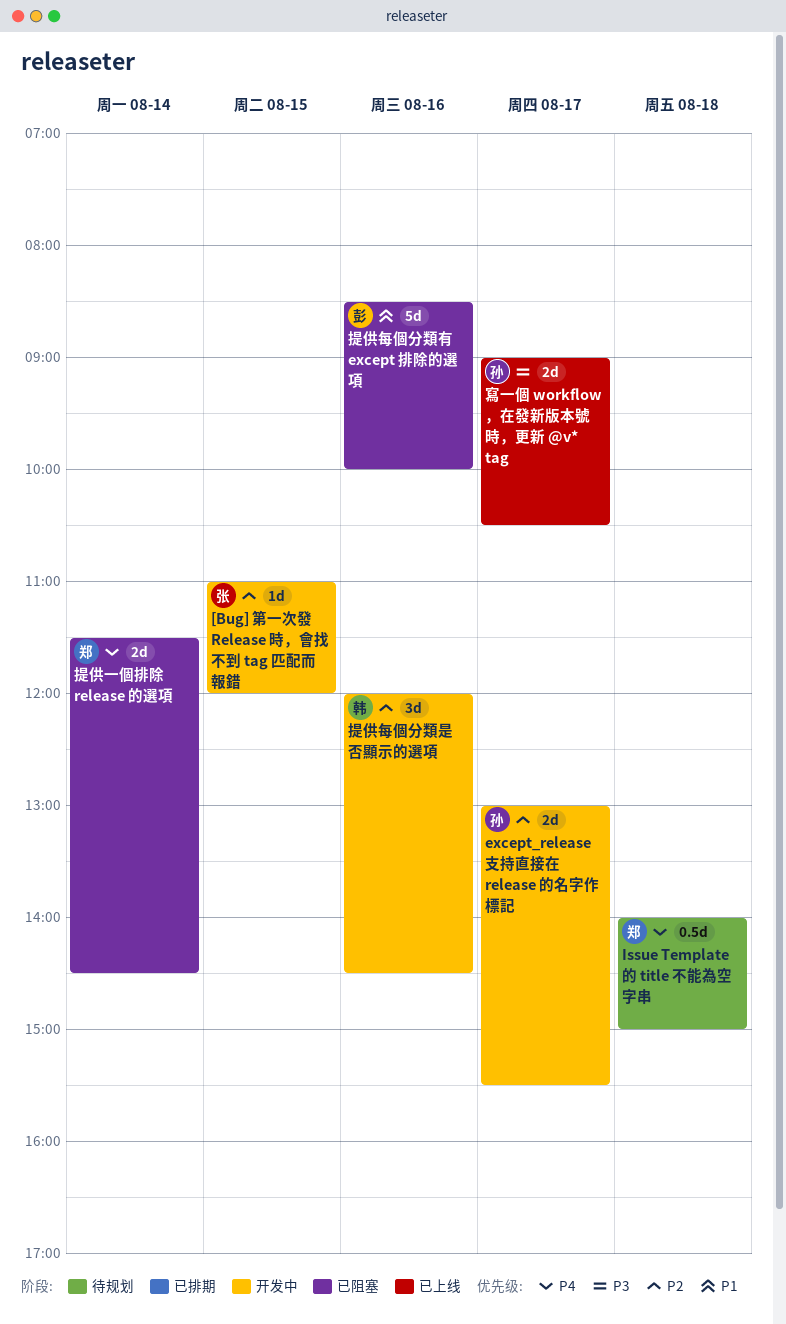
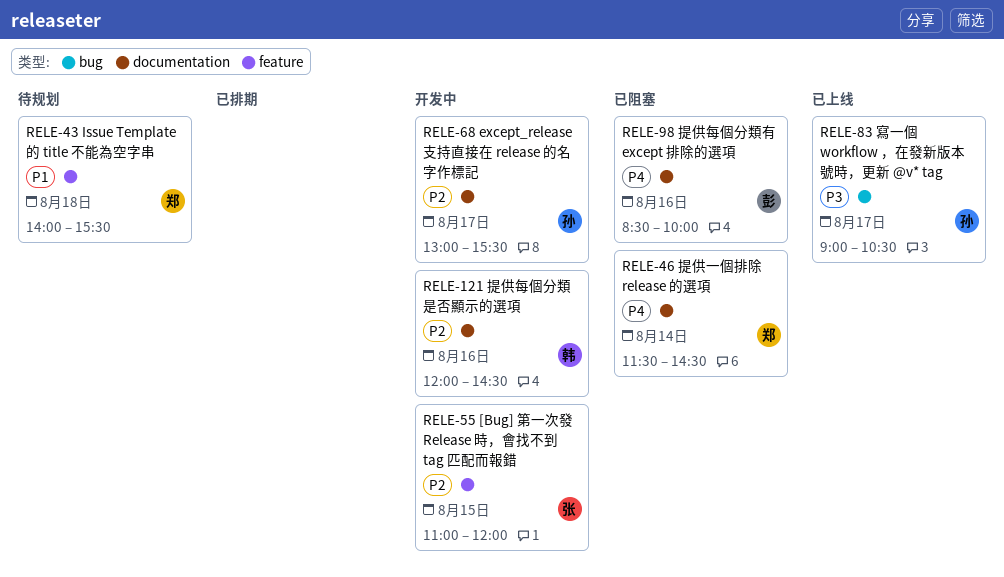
Issue Template 的 title 不能為空字串, priority: P4 -> P1
Issue Template 的 title 不能為空字串, ends: 15:00 -> 15:30
提供每個分類有 except 排除的選項, priority: P1 -> P4

